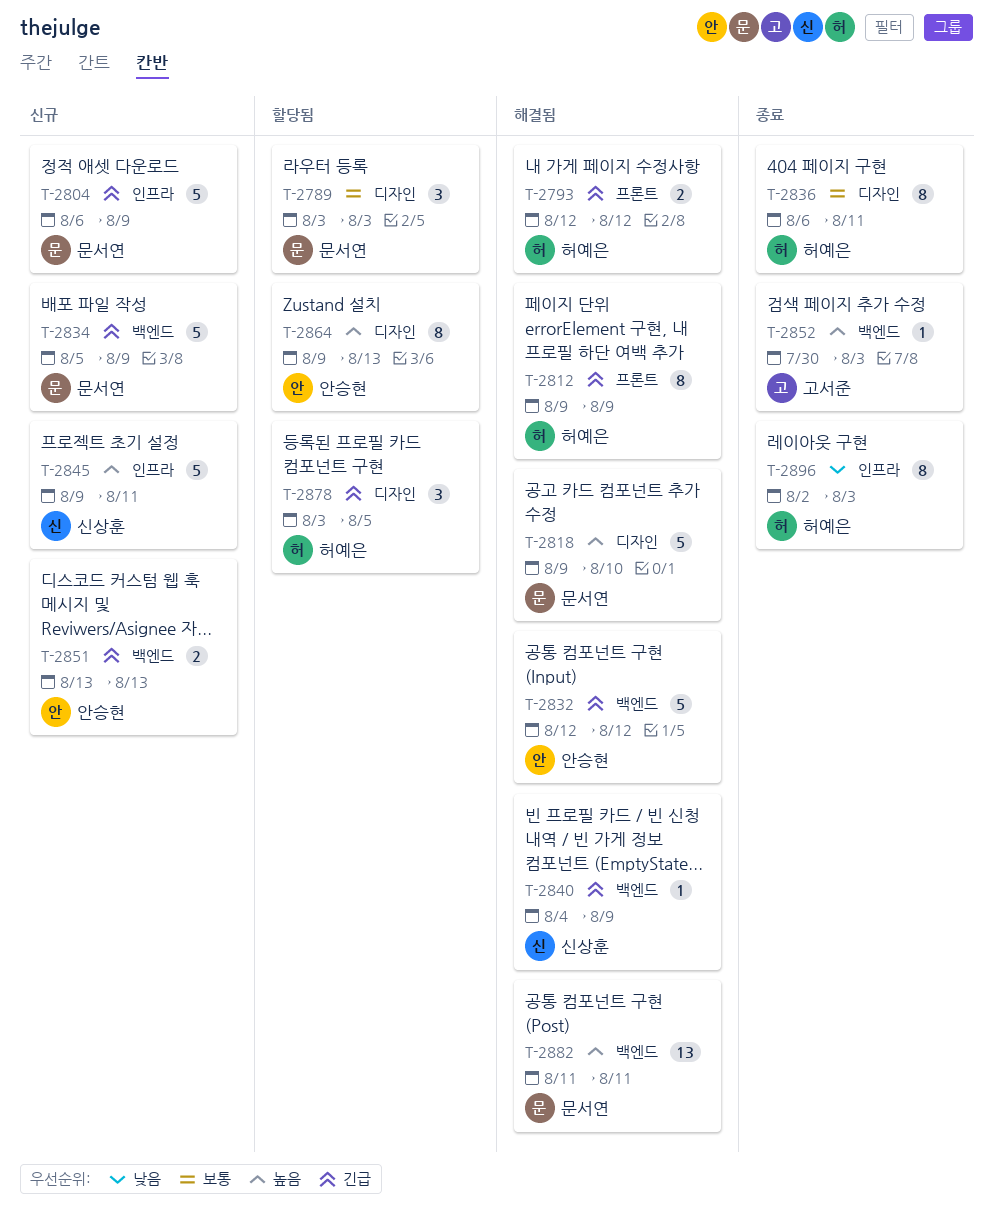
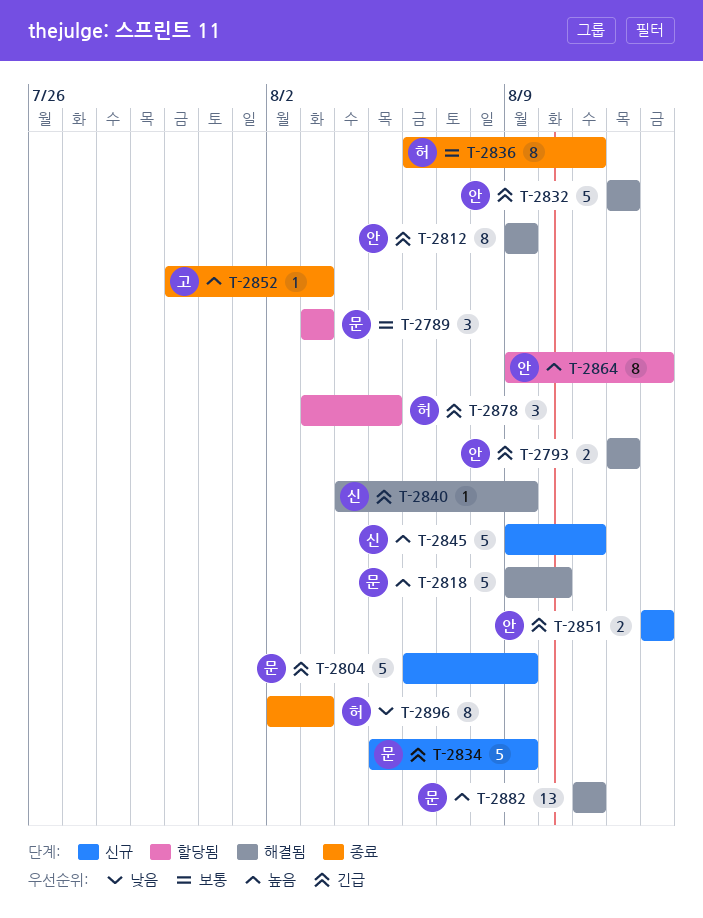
T-2793, owner: 허예은 -> 안승현
T-2812, owner: 허예은 -> 안승현

